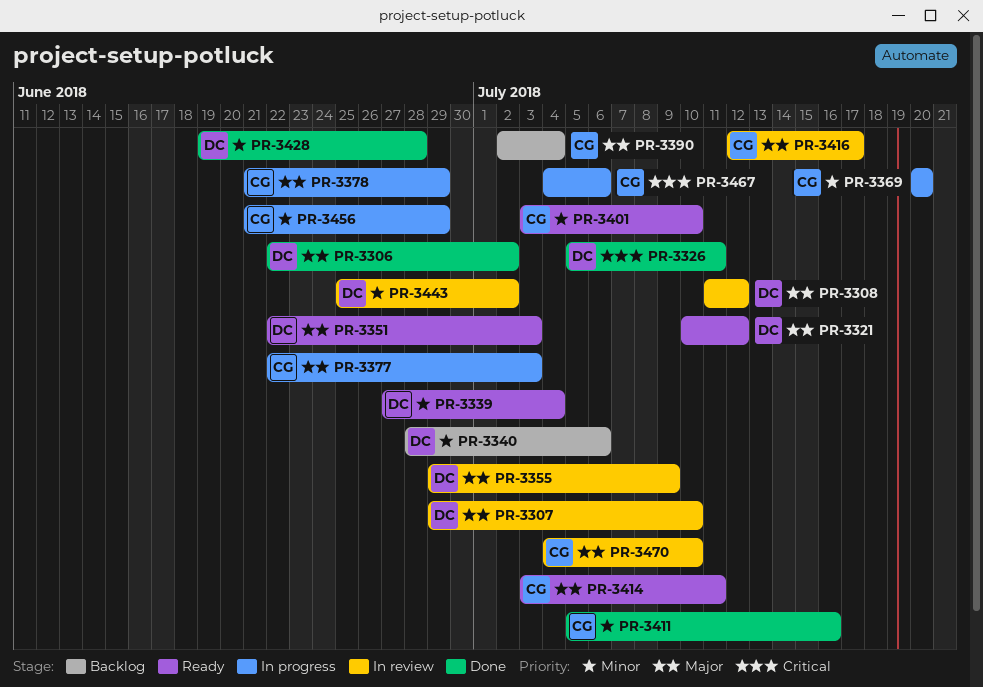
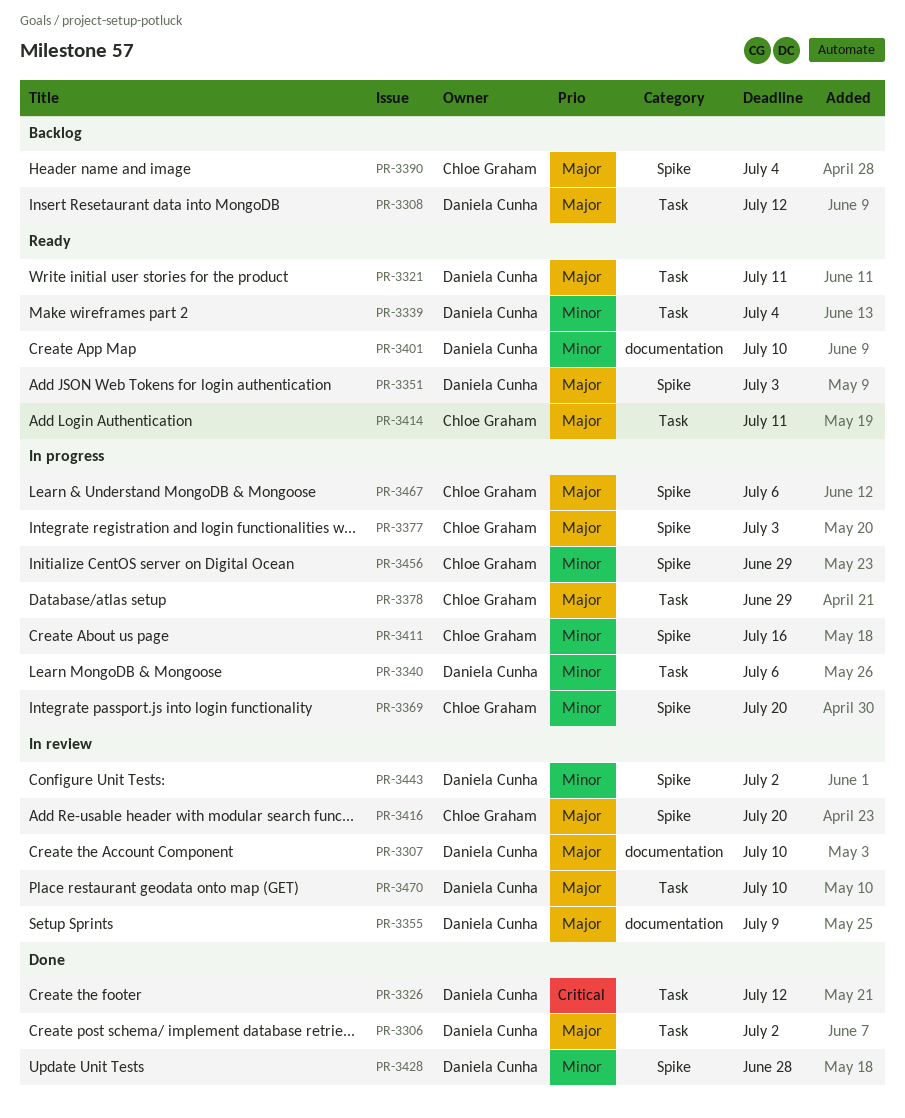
PR-3308, status: In review -> Backlog
PR-3321, due: Jul 12 -> Jul 11
PR-3326, due: Jul 11 -> Jul 12
PR-3340, status: Backlog -> In progress
PR-3401, owner: Chloe Graham -> Daniela Cunha
PR-3411, status: Done -> In progress
PR-3416, due: Jul 17 -> Jul 20
PR-3467, priority: Critical -> Major
PR-3470, owner: Chloe Graham -> Daniela Cunha

